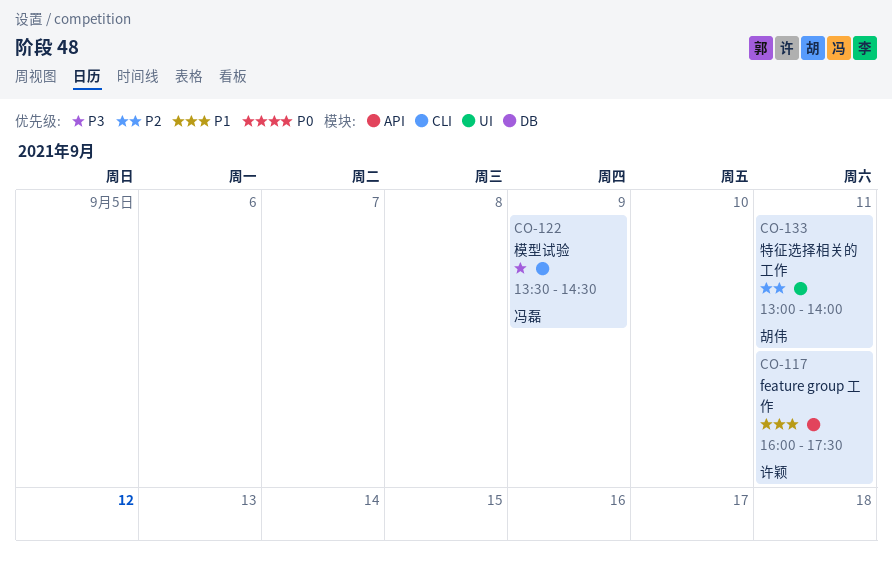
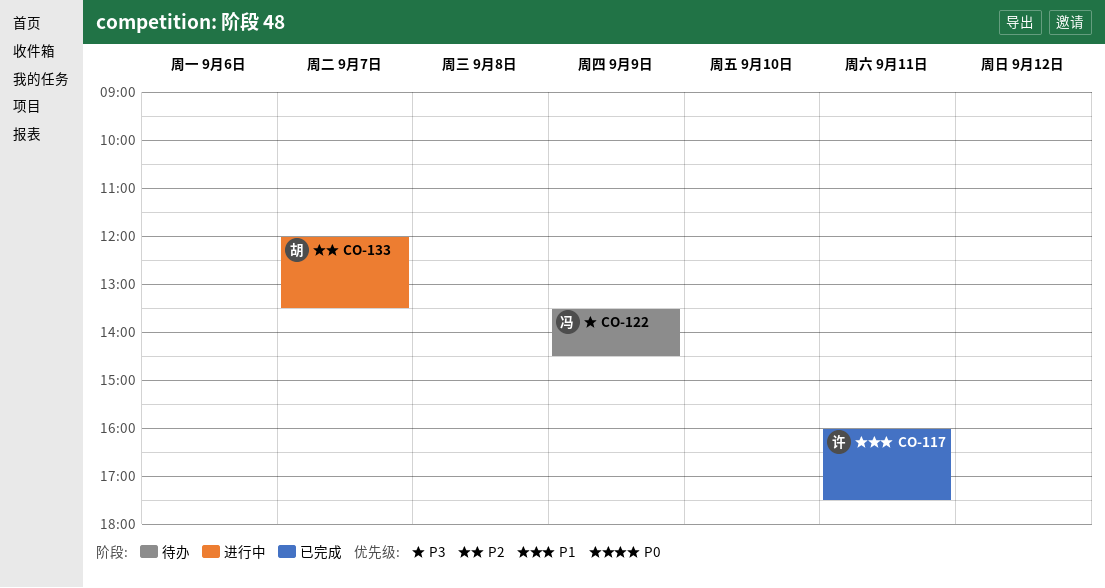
CO-133, day: Sep 11 -> Sep 7
CO-133, begins: 13:00 -> 12:00
CO-133, ends: 14:00 -> 13:30

